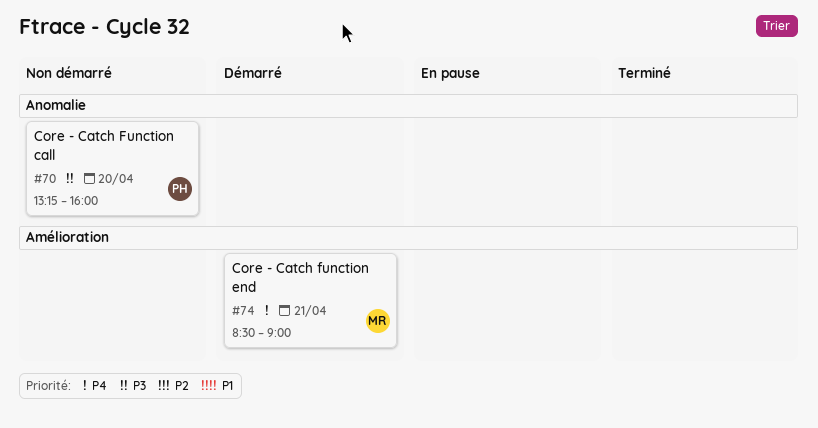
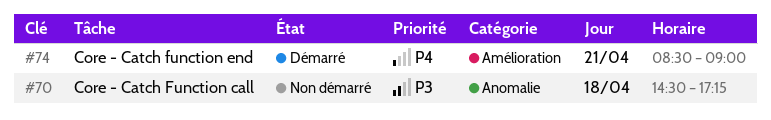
#70, day: Apr 20 -> Apr 18
#70, begins: 13:15 -> 14:30
#70, ends: 16:00 -> 17:15

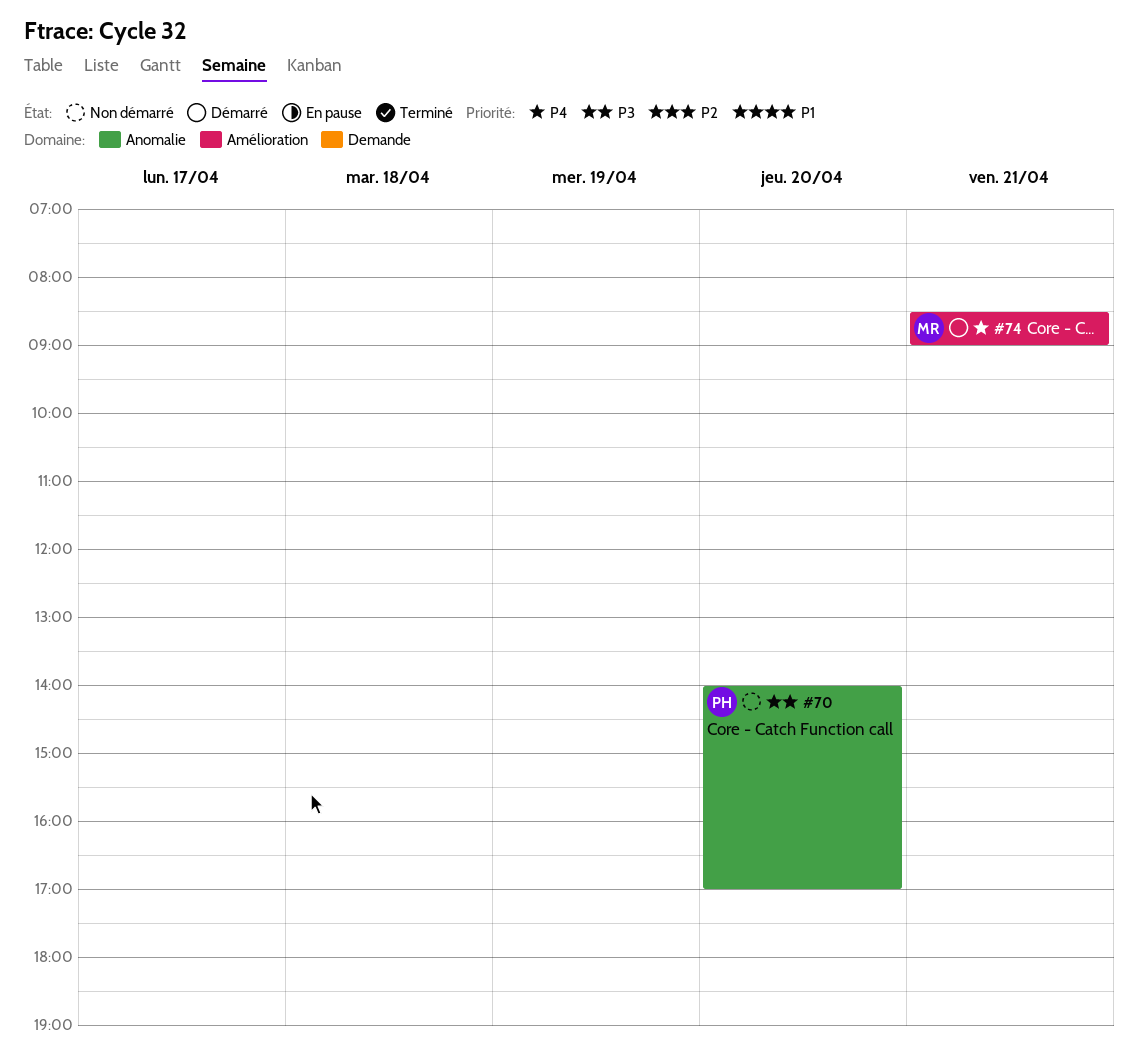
#70, day: Apr 18 -> Apr 20
#70, begins: 14:30 -> 14:00
#70, ends: 17:15 -> 17:00

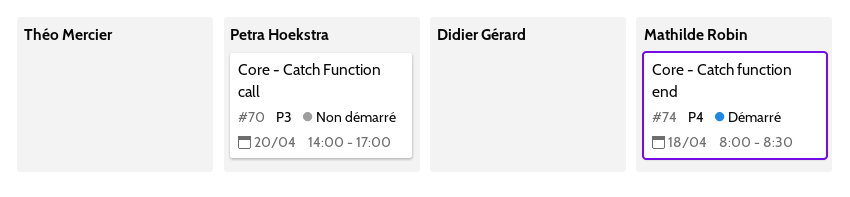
#74, day: Apr 21 -> Apr 18
#74, begins: 08:30 -> 08:00
#74, ends: 09:00 -> 08:30

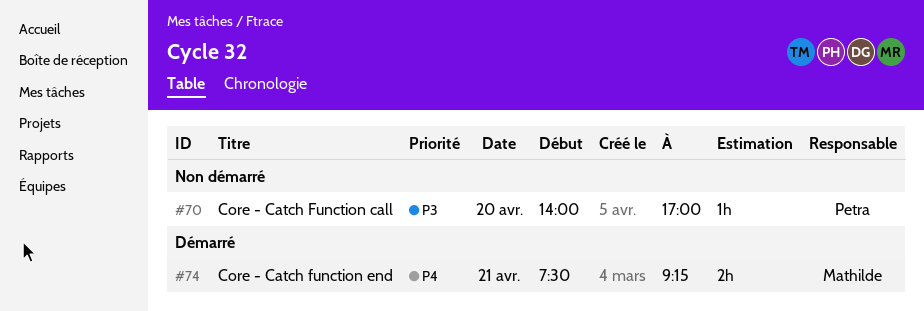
#74, day: Apr 18 -> Apr 21
#74, begins: 08:00 -> 07:30
#74, ends: 08:30 -> 09:15

